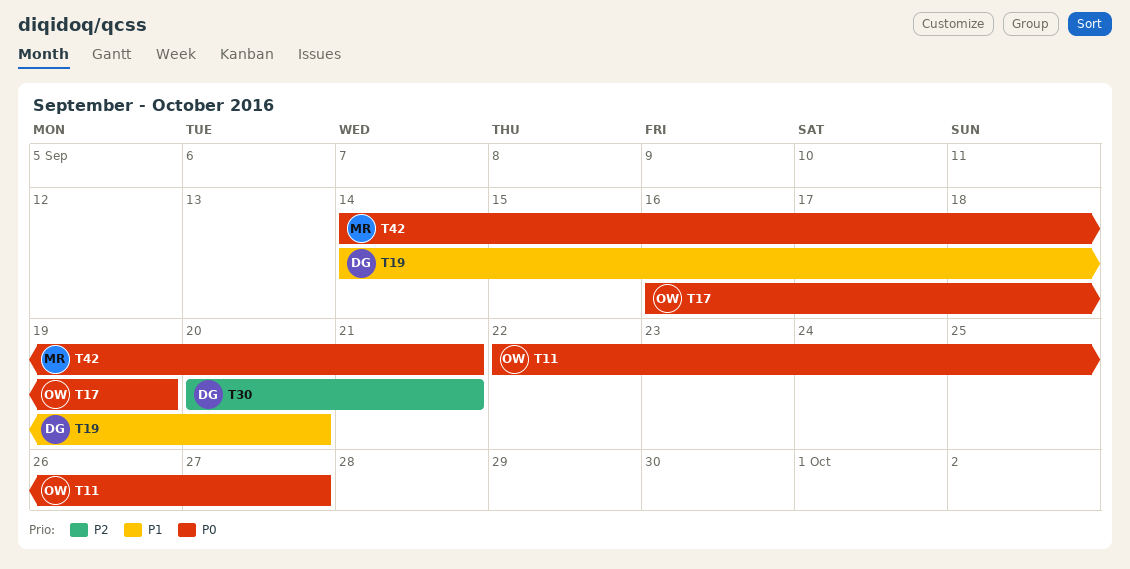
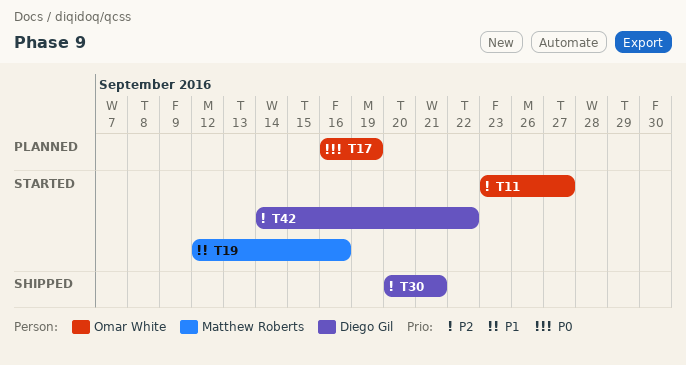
T11, priority: P0 -> P2
T11, start: Sep 22 -> Sep 23
T19, owner: Diego Gil -> Matthew Roberts
T19, start: Sep 14 -> Sep 12
T19, due: Sep 20 -> Sep 16
T42, owner: Matthew Roberts -> Diego Gil
T42, priority: P0 -> P2
T42, due: Sep 21 -> Sep 22

